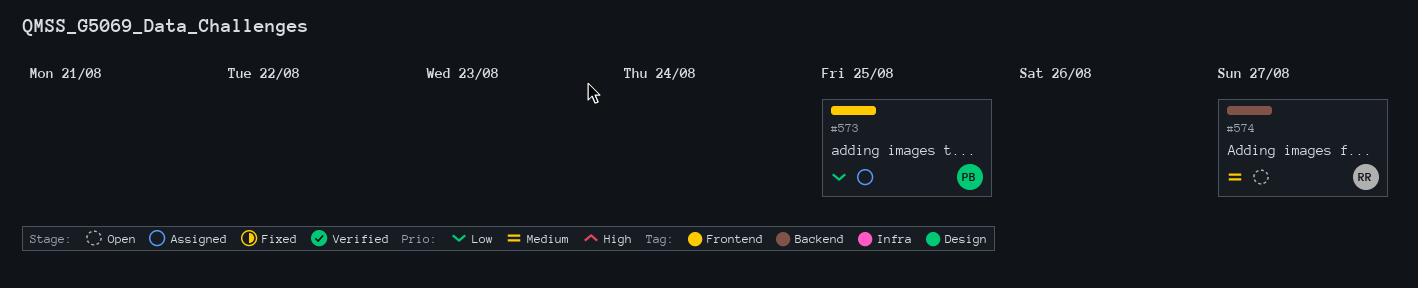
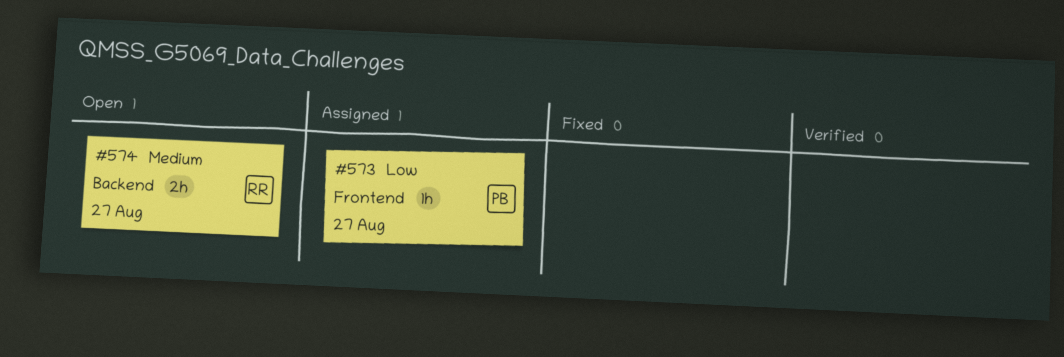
#573, due: Aug 25 -> Aug 27

